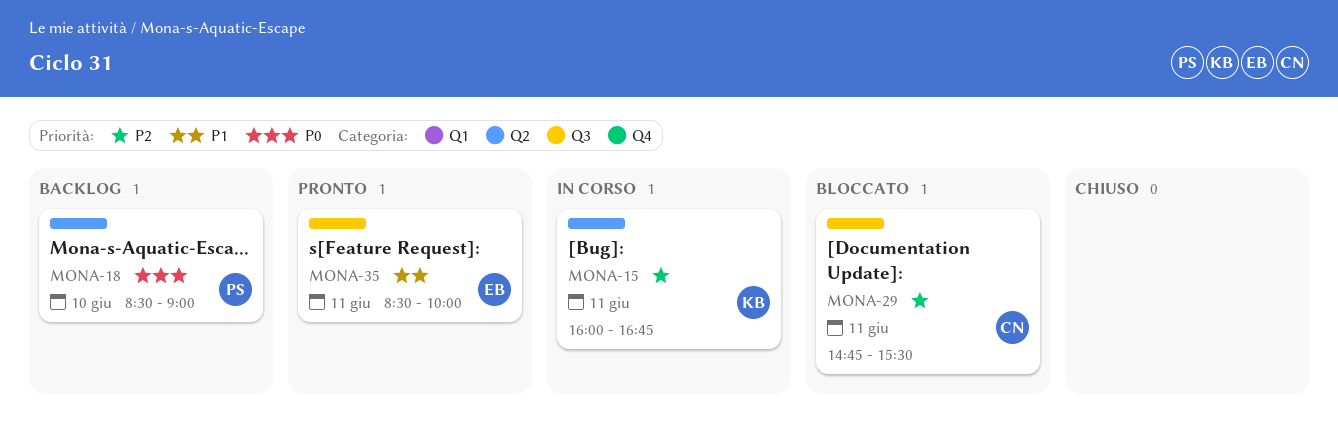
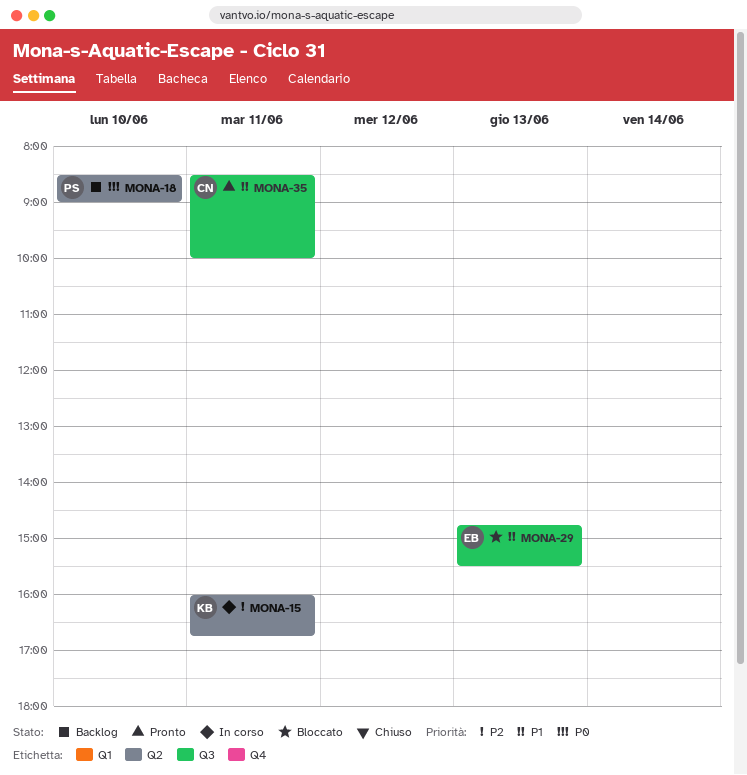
MONA-29, owner: CN -> EB
MONA-29, priority: P2 -> P1
MONA-29, day: Jun 11 -> Jun 13
MONA-35, owner: EB -> CN

